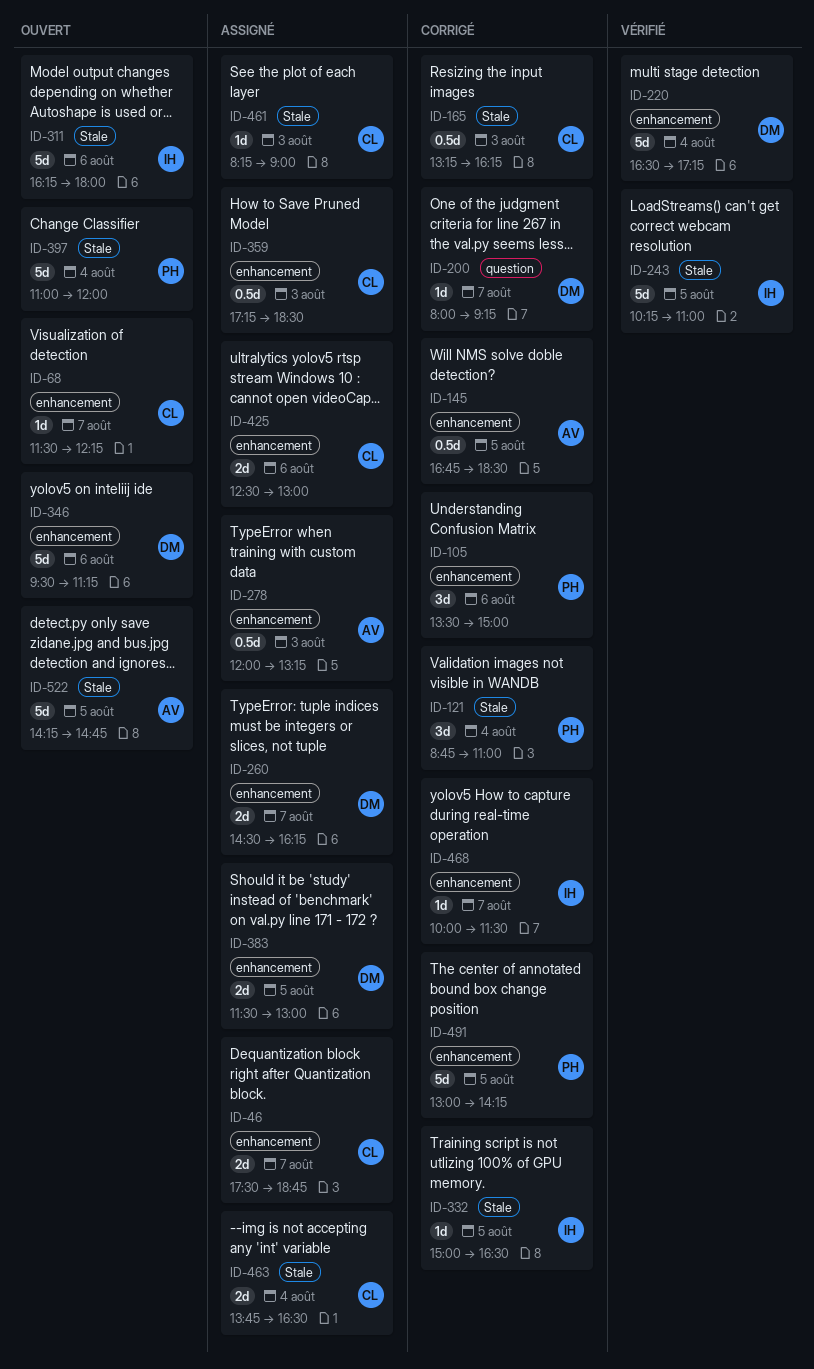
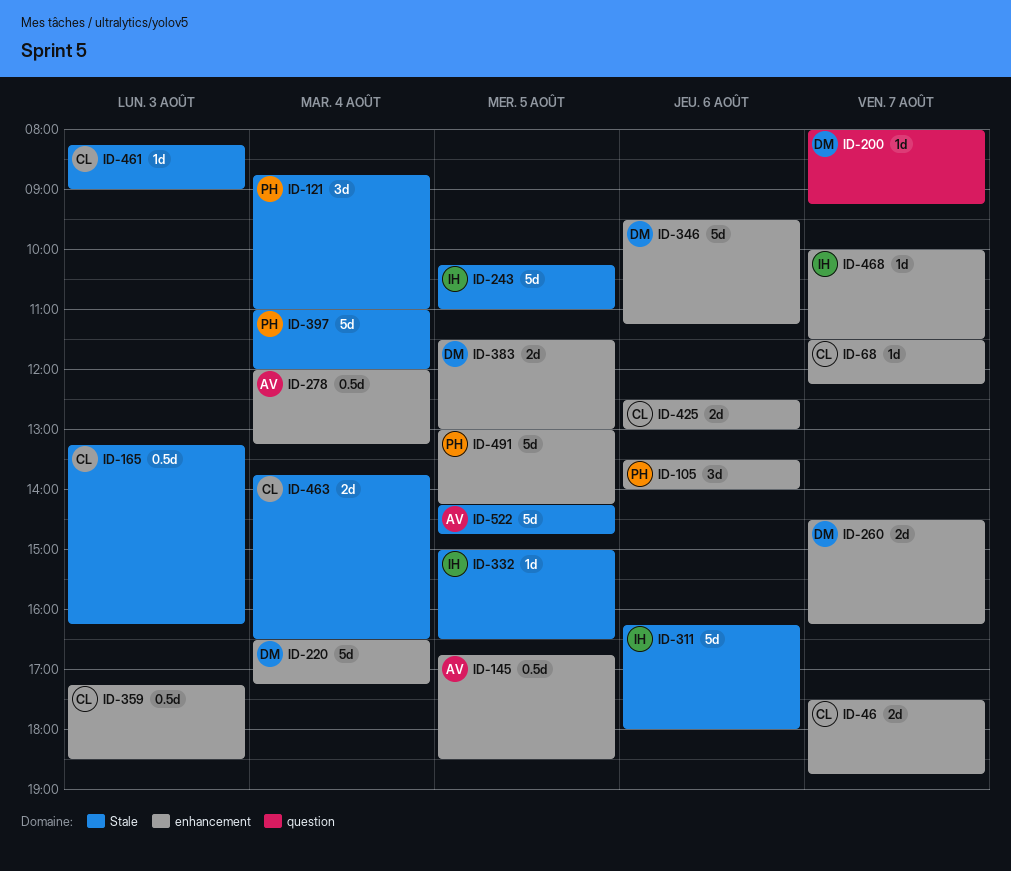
ID-105, ends: 15:00 -> 14:00
ID-278, day: Aug 3 -> Aug 4

